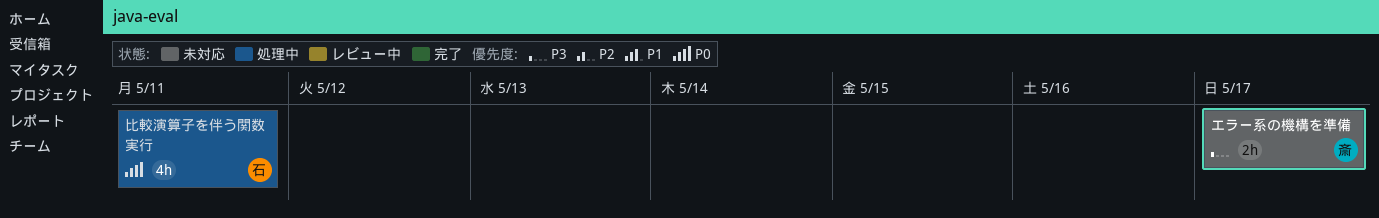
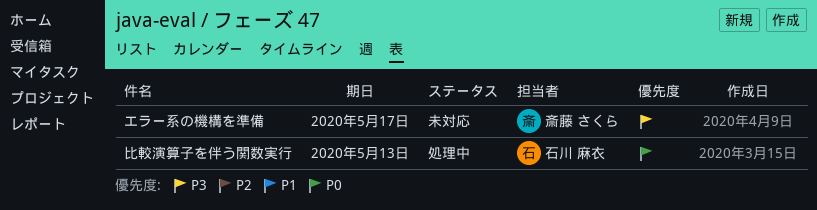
比較演算子を伴う関数実行, due: May 11 -> May 13

